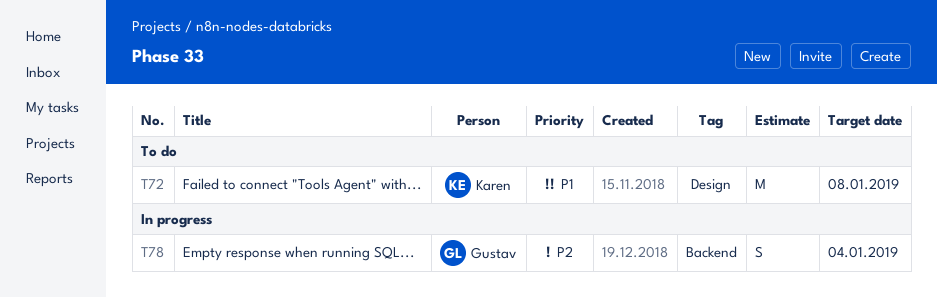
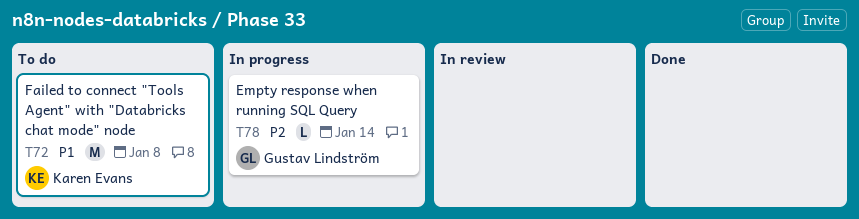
T78, estimate: S -> L
T78, due: Jan 4 -> Jan 14

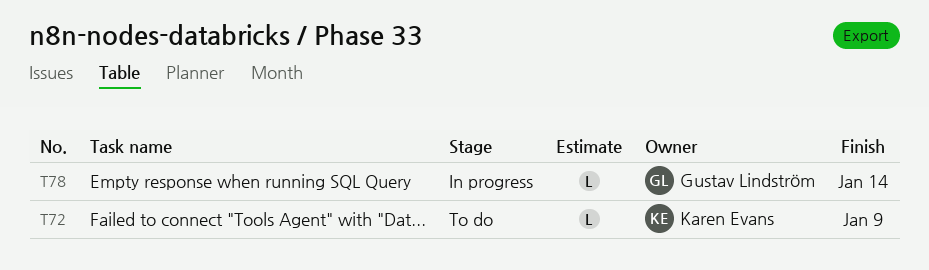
T72, estimate: M -> L
T72, due: Jan 8 -> Jan 9

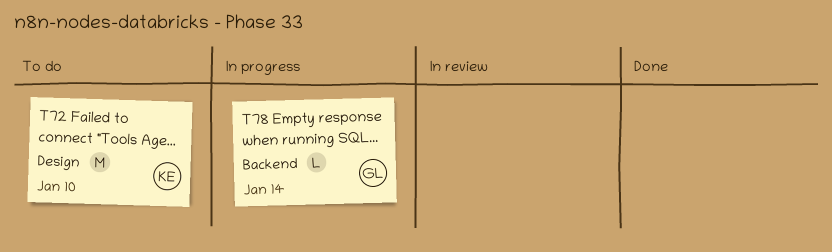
T72, estimate: L -> M
T72, due: Jan 9 -> Jan 10

